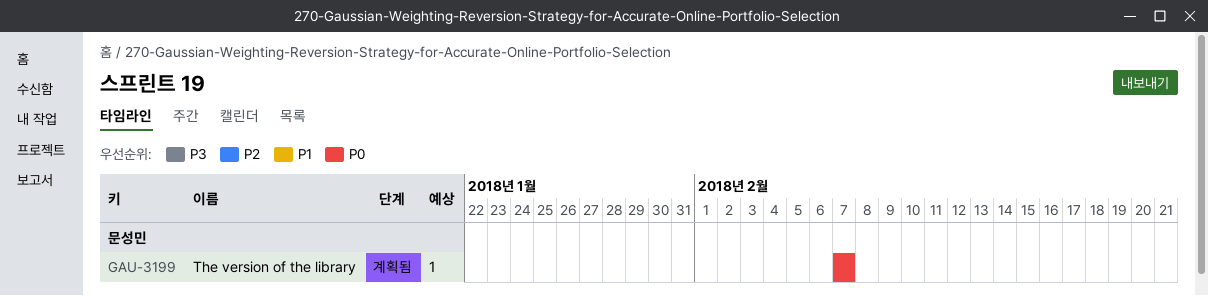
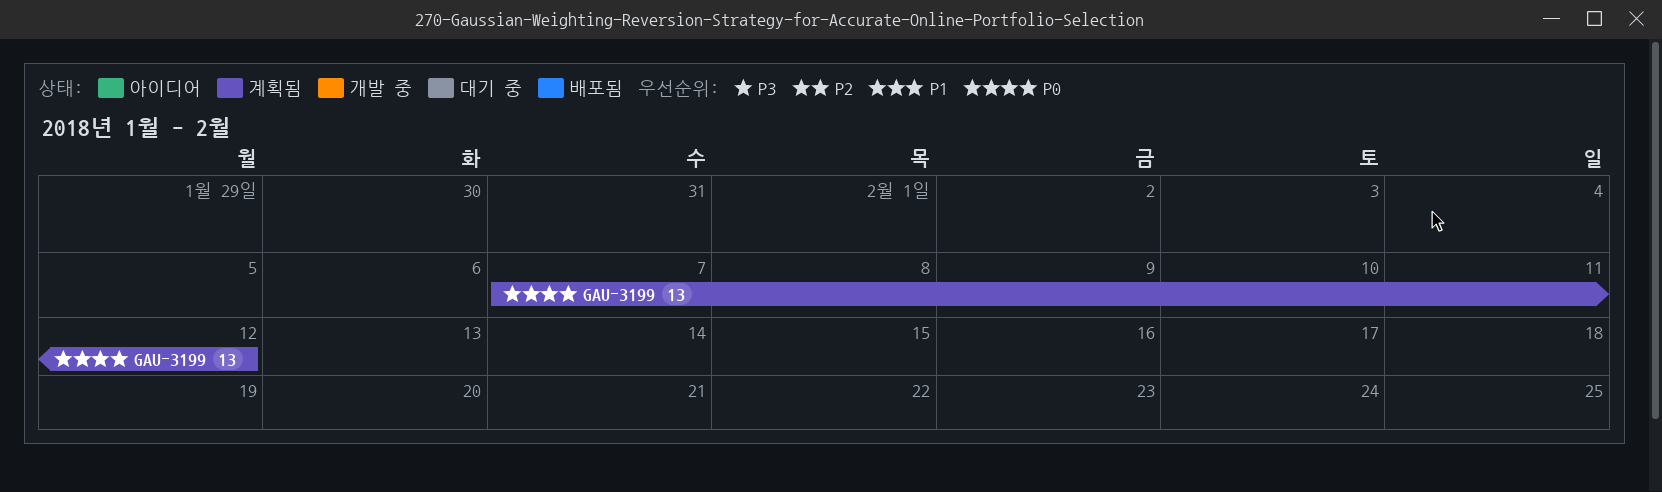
GAU-3199, estimate: 1 -> 13
GAU-3199, due: Feb 7 -> Feb 12

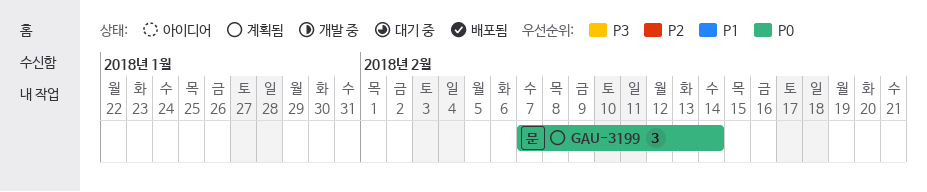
GAU-3199, estimate: 13 -> 3
GAU-3199, due: Feb 12 -> Feb 14

